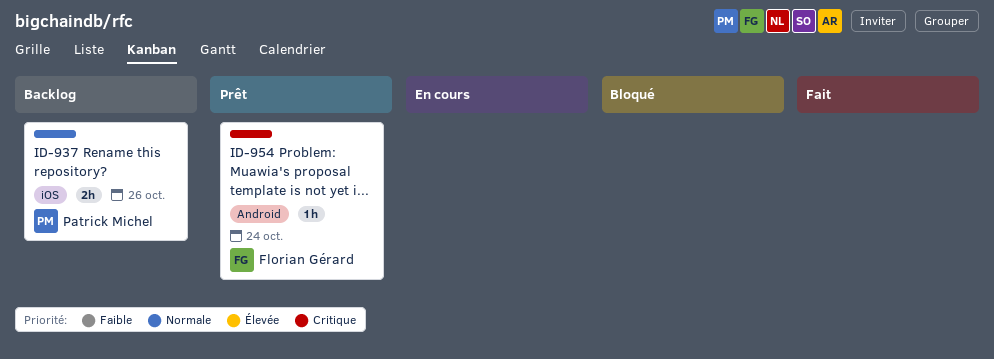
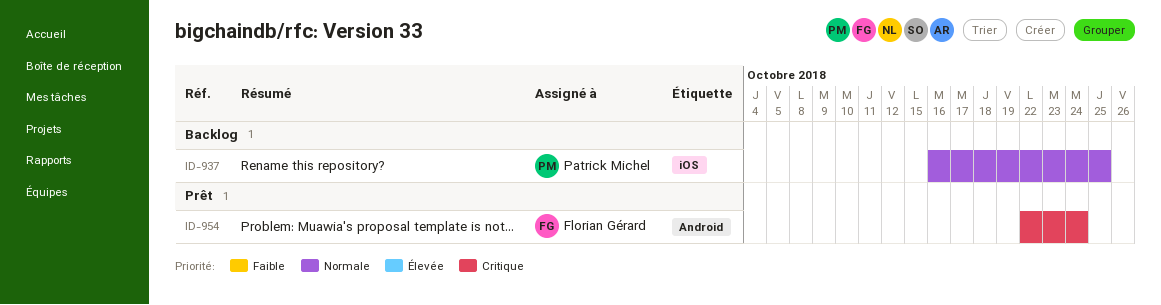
ID-937, due: Oct 26 -> Oct 25

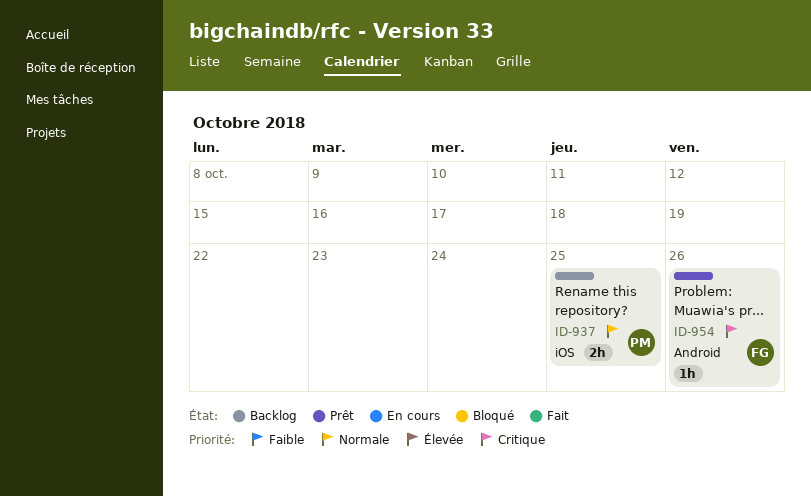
ID-954, due: Oct 24 -> Oct 26

